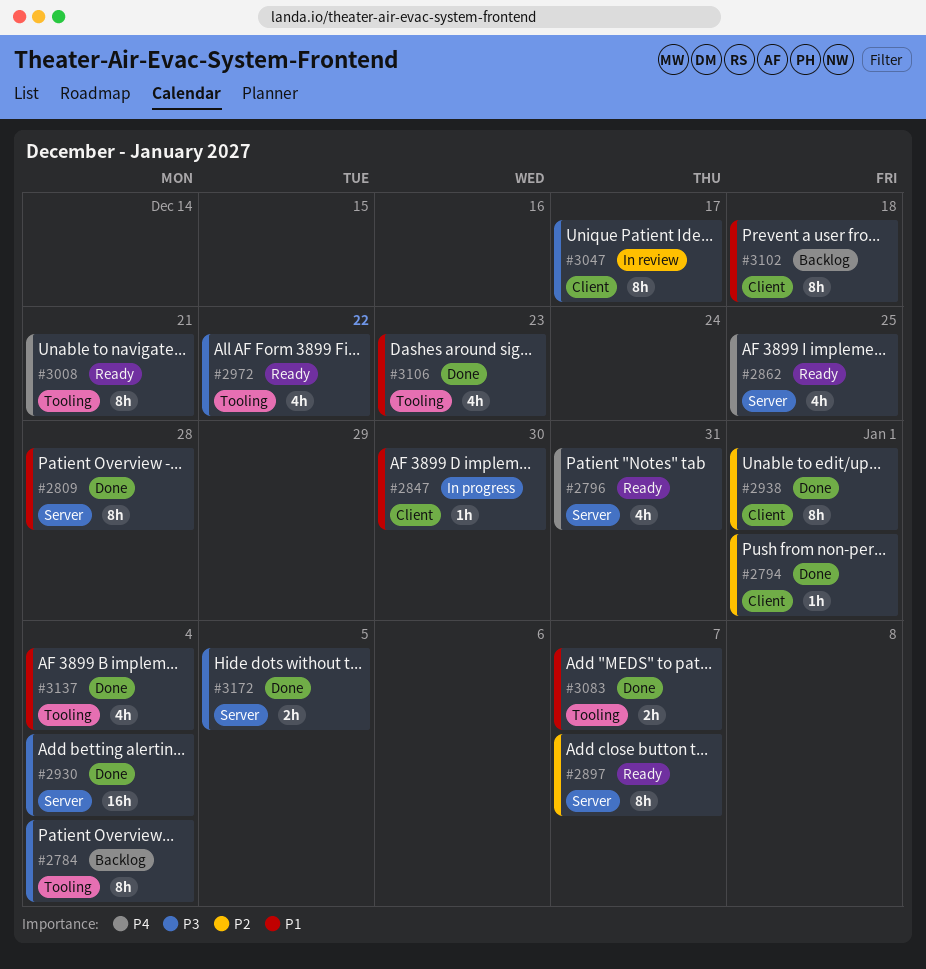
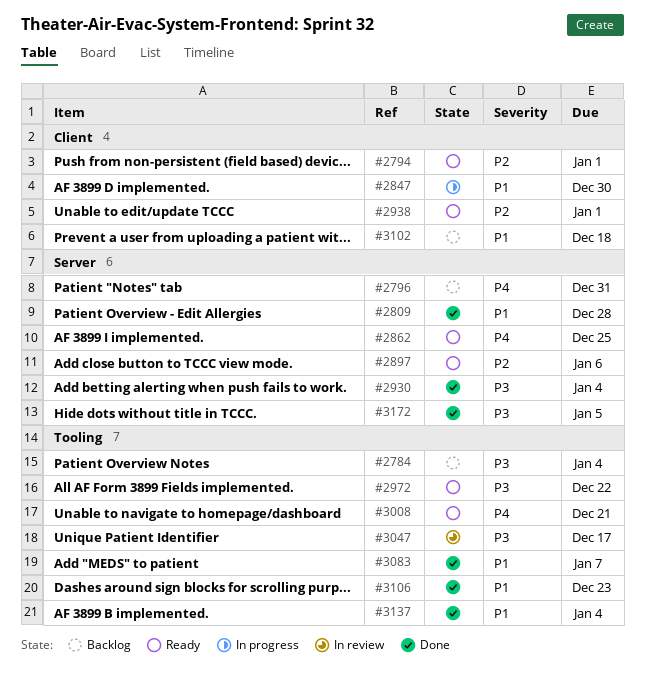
#2794, status: Done -> Ready
#2796, status: Ready -> Backlog
#2897, due: Jan 7 -> Jan 6
#2938, status: Done -> Ready
#3047, label: Client -> Tooling

